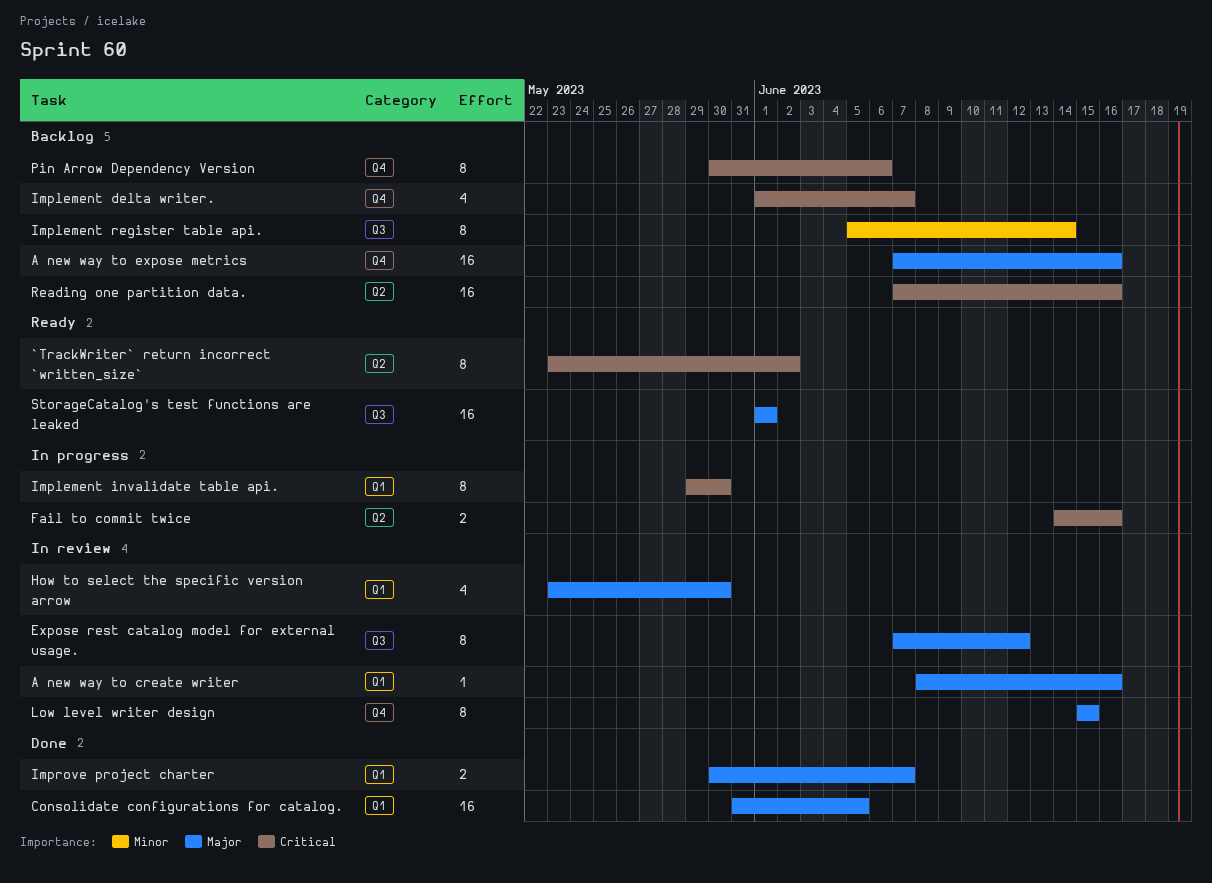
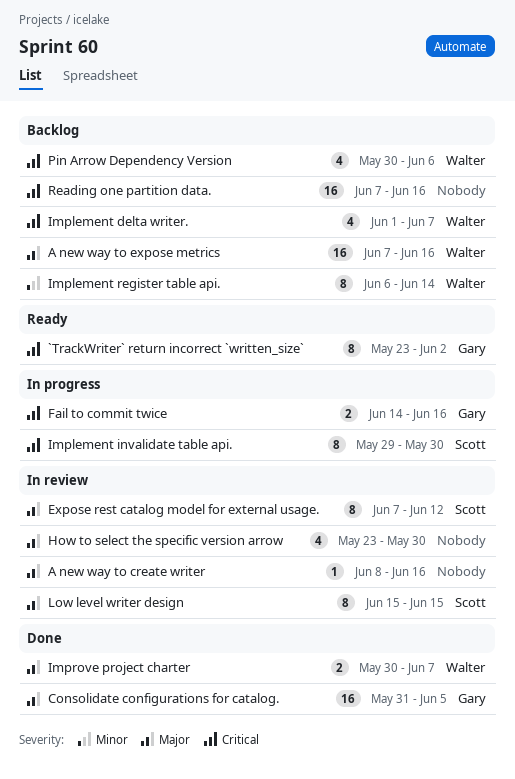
Implement register table api., start: Jun 5 -> Jun 6
Pin Arrow Dependency Version, estimate: 8 -> 4
StorageCatalog's test functions are leaked: present -> none

